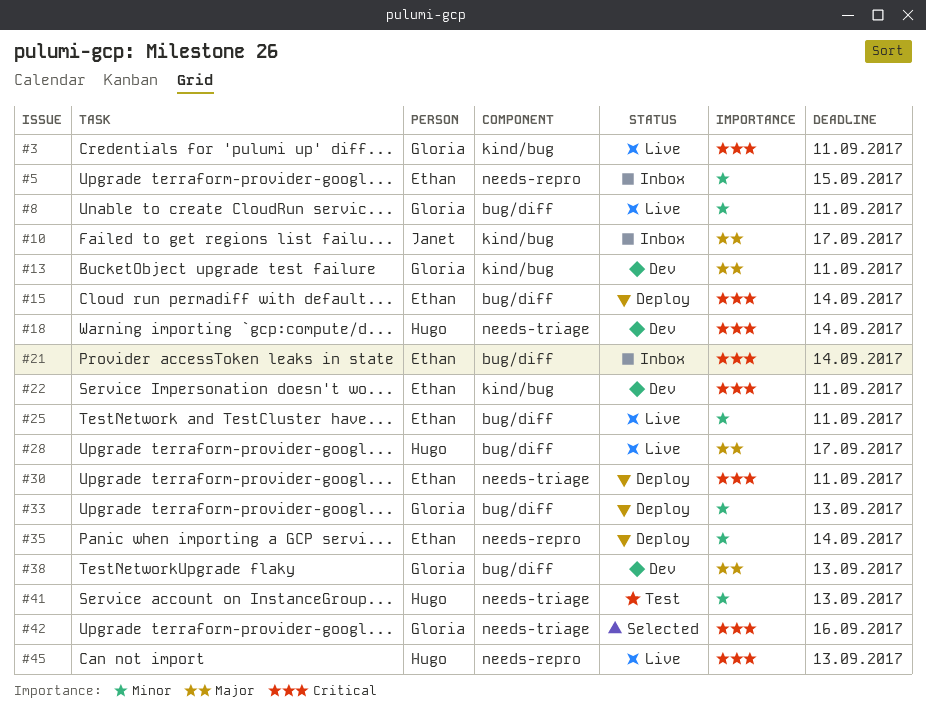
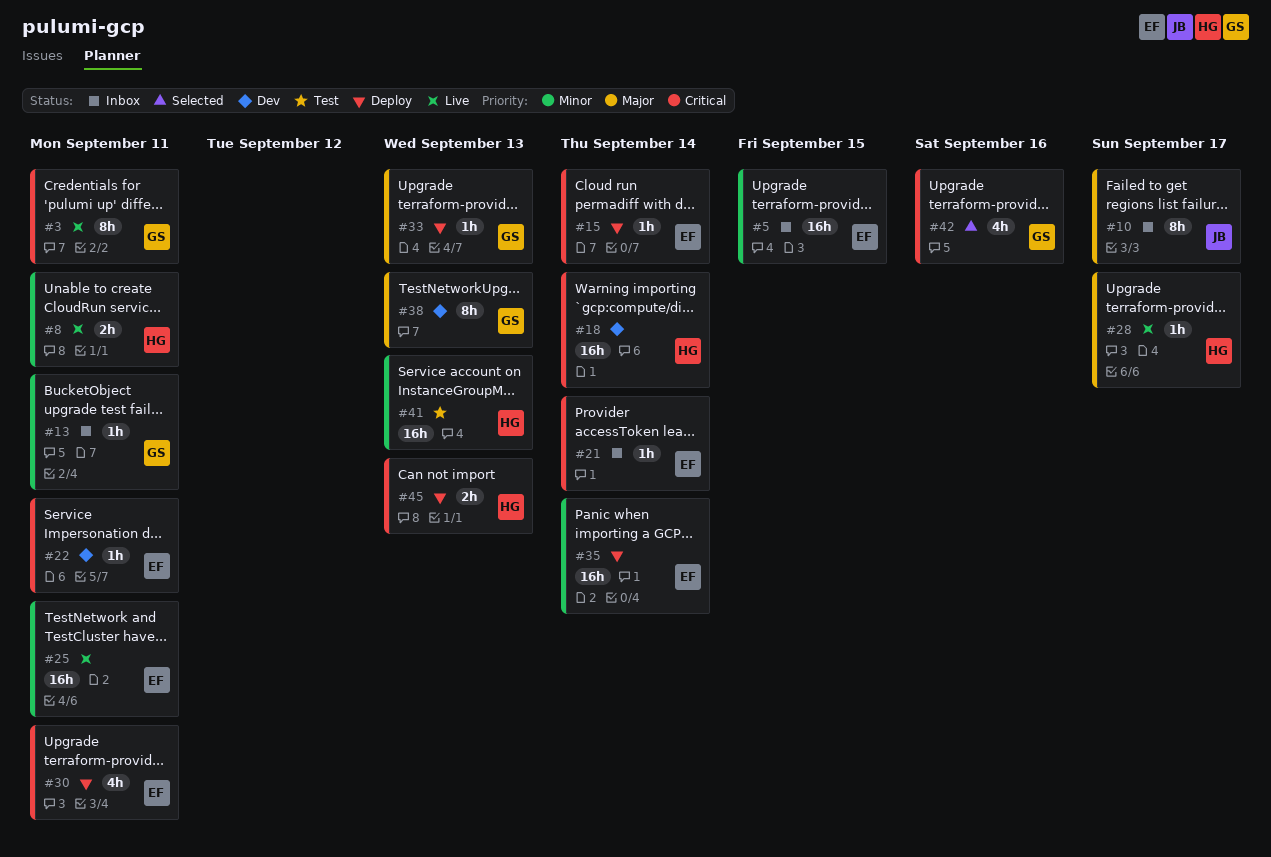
#8, owner: Gloria -> Hugo
#13, status: Dev -> Inbox
#13, priority: Major -> Minor
#33, priority: Minor -> Major
#45, status: Live -> Deploy

